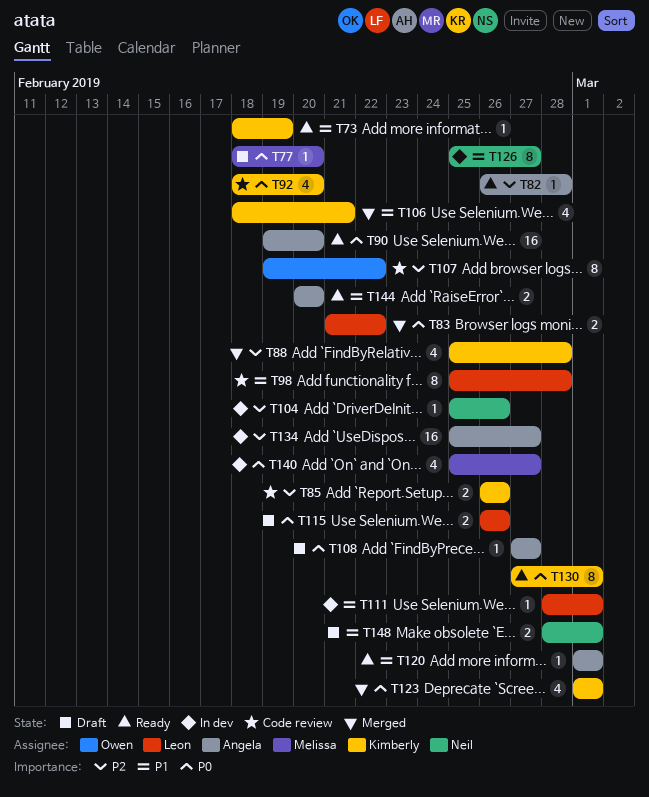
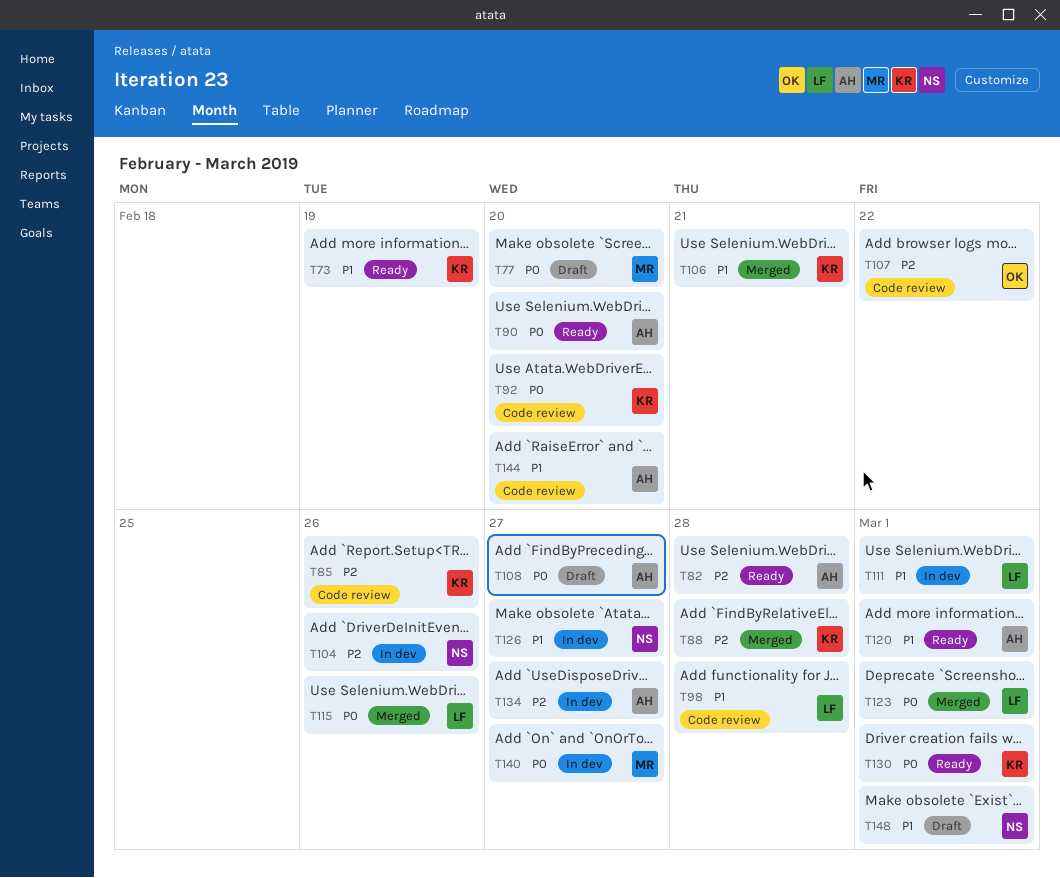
T83: present -> none
T115, status: Draft -> Merged
T123, owner: Kimberly -> Leon
T144, status: Ready -> Code review

